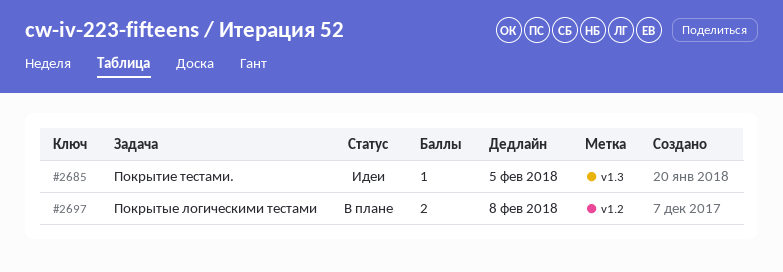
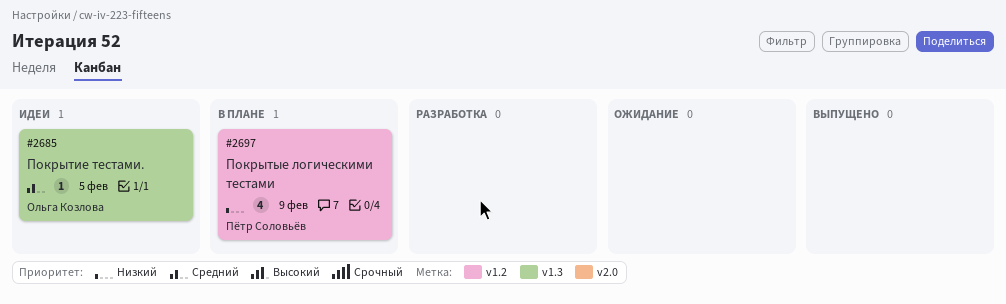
#2697, estimate: 2 -> 4
#2697, due: Feb 8 -> Feb 9

